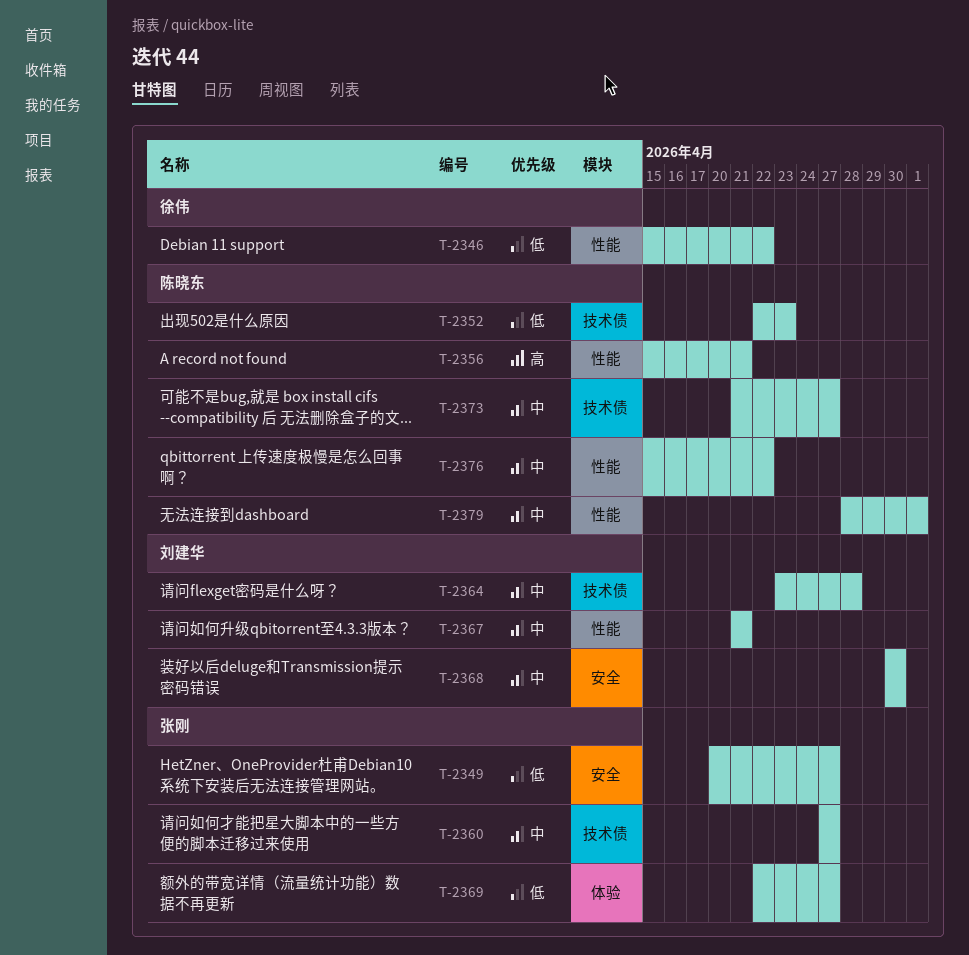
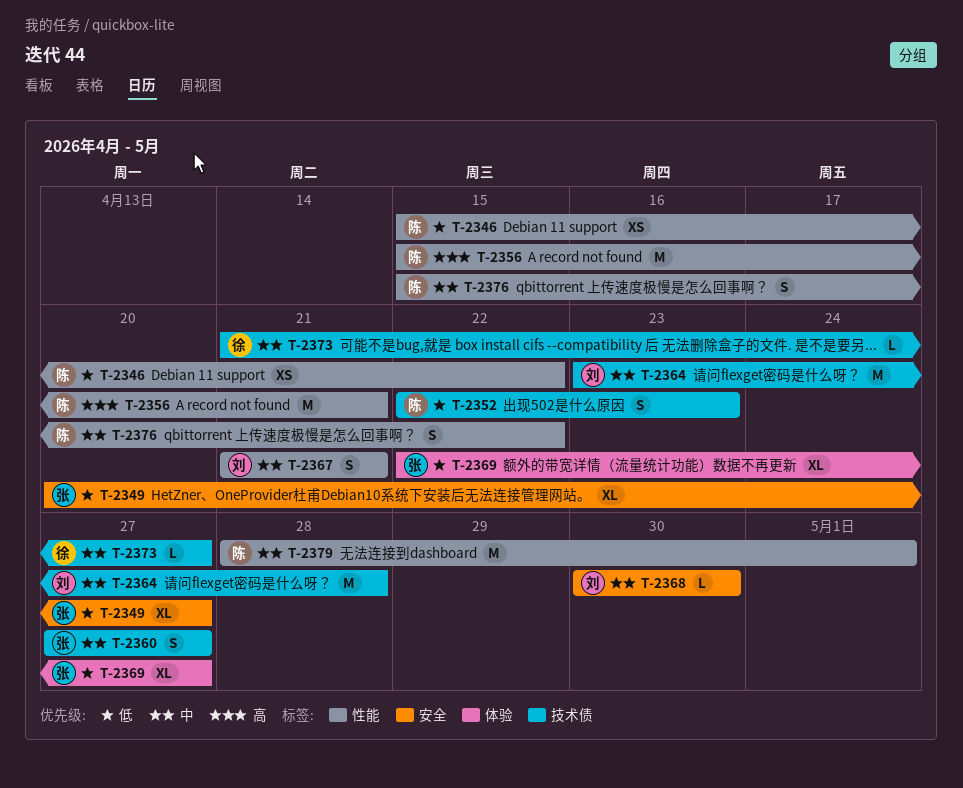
T-2346, owner: 徐伟 -> 陈晓东
T-2373, owner: 陈晓东 -> 徐伟

